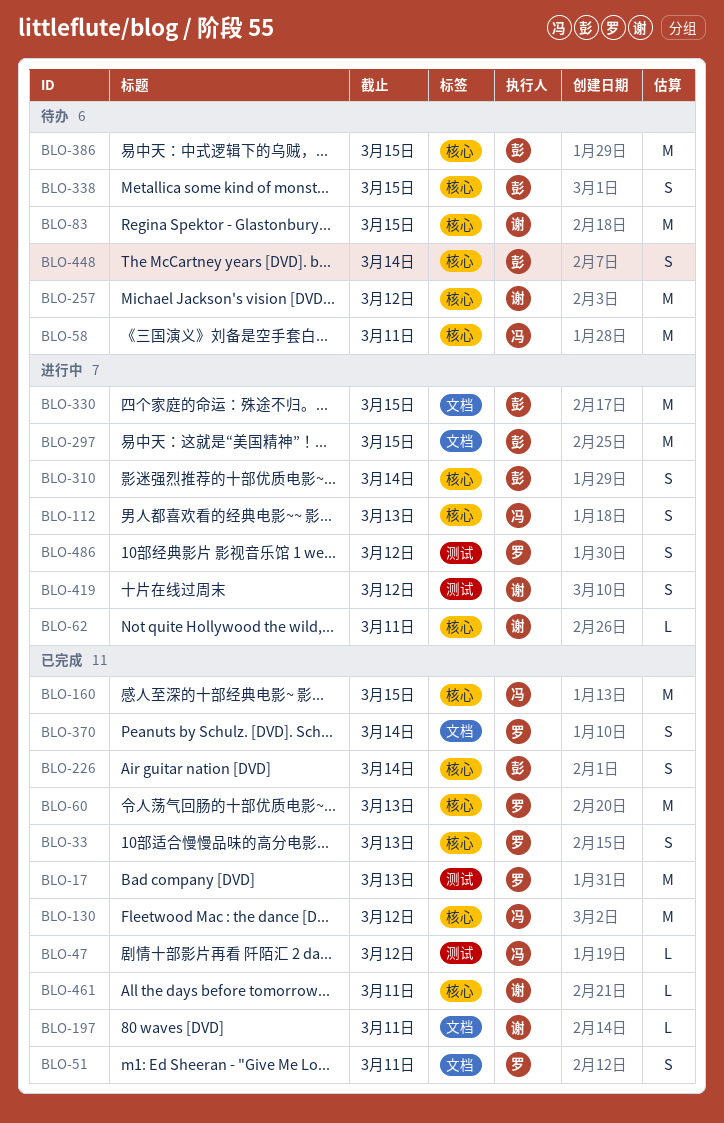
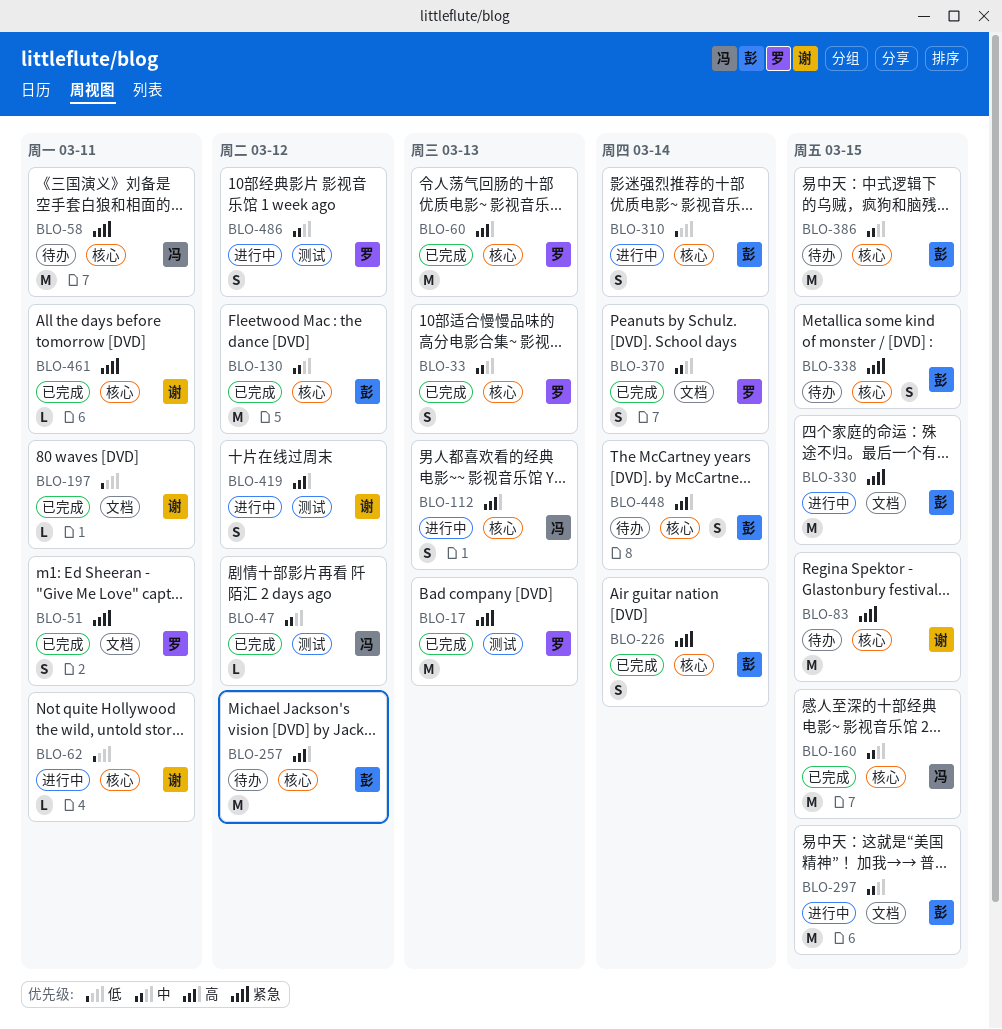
BLO-130, owner: 冯 -> 彭
BLO-257, owner: 谢 -> 彭

